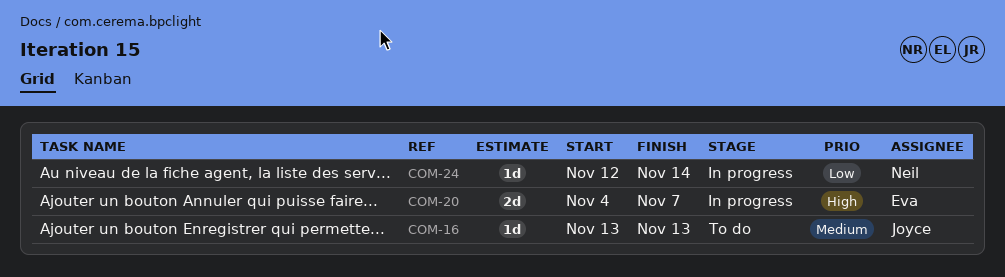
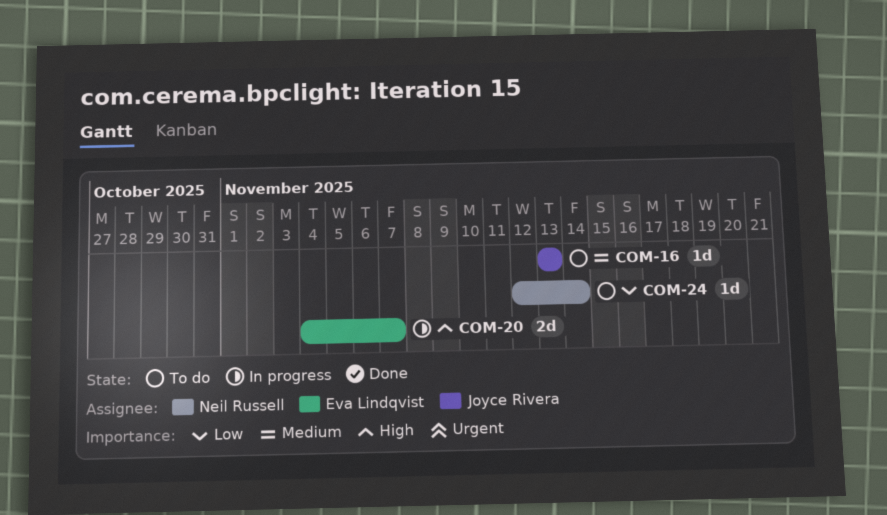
COM-24, status: In progress -> To do

